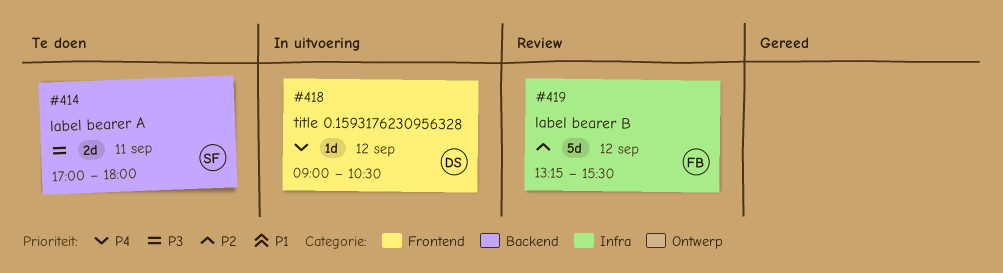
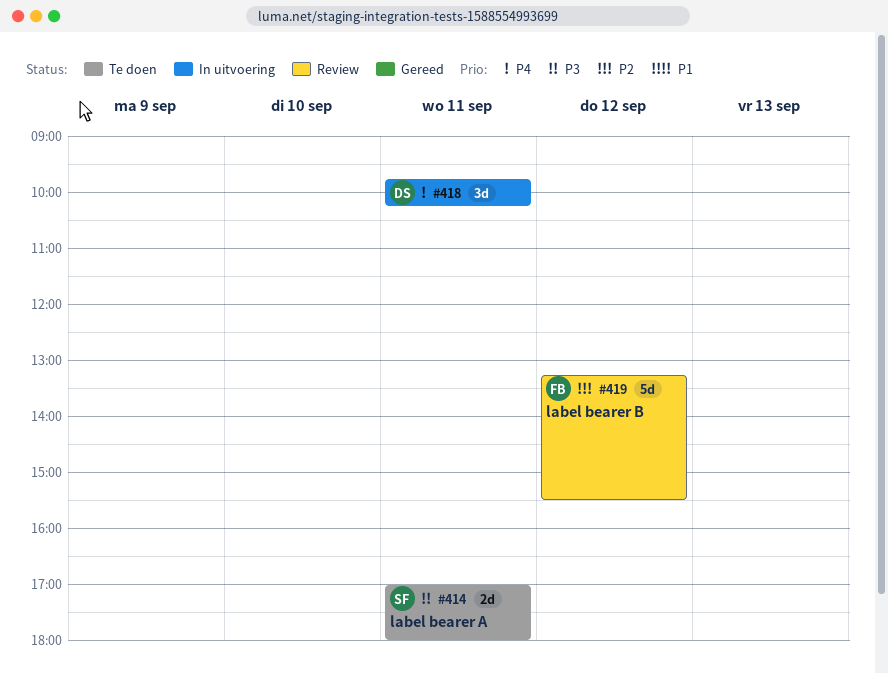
#418, estimate: 1d -> 3d
#418, day: Sep 12 -> Sep 11
#418, begins: 09:00 -> 09:45
#418, ends: 10:30 -> 10:15

